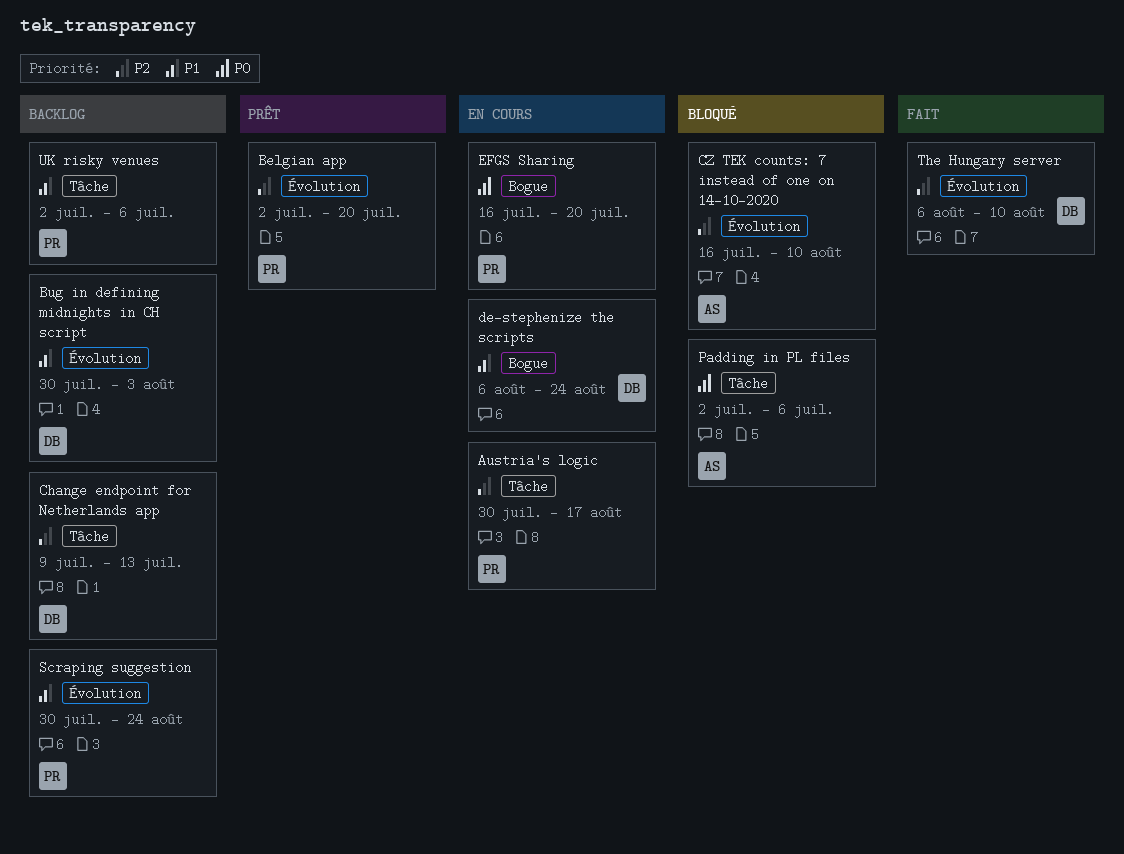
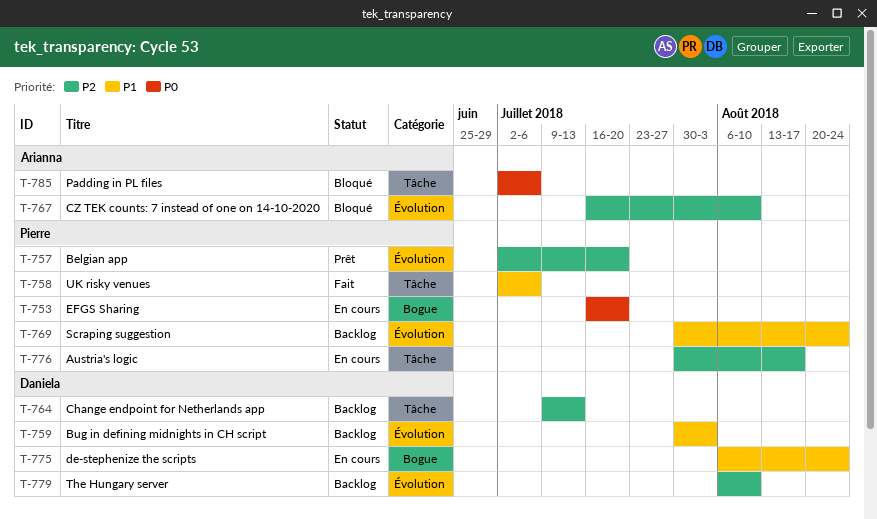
The Hungary server, status: Fait -> Backlog
UK risky venues, status: Backlog -> Fait

